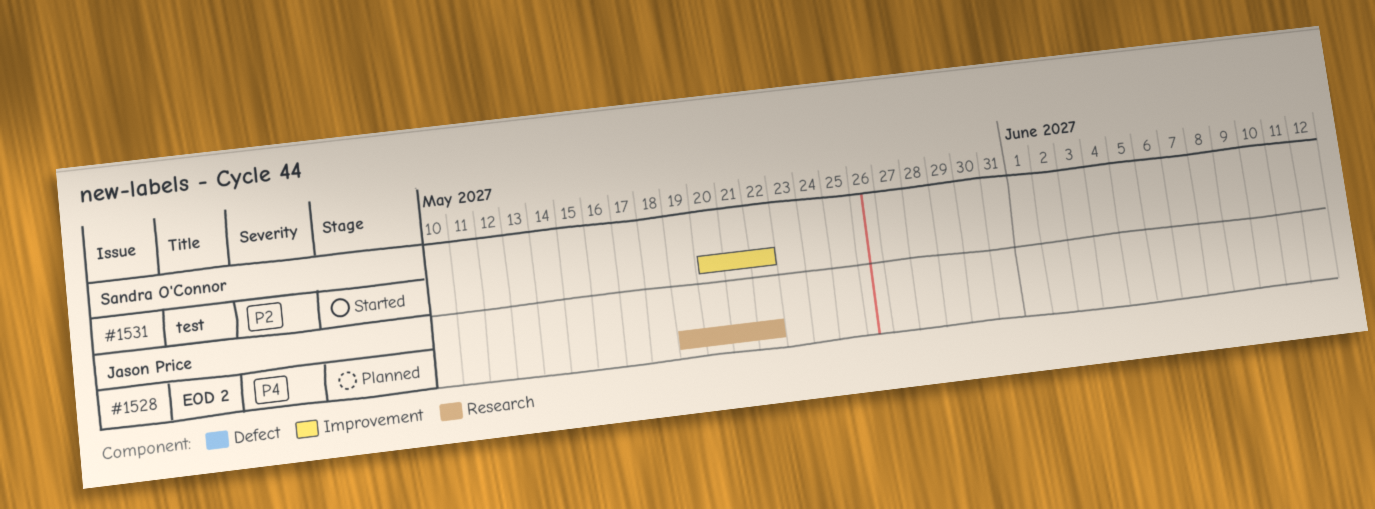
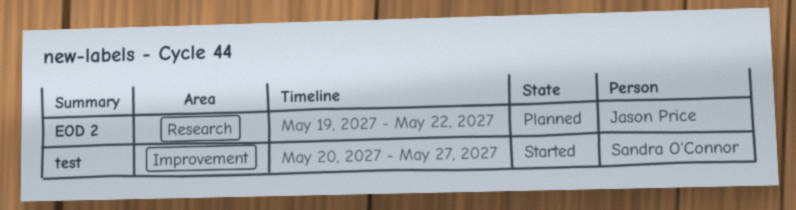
test, due: May 22 -> May 27

